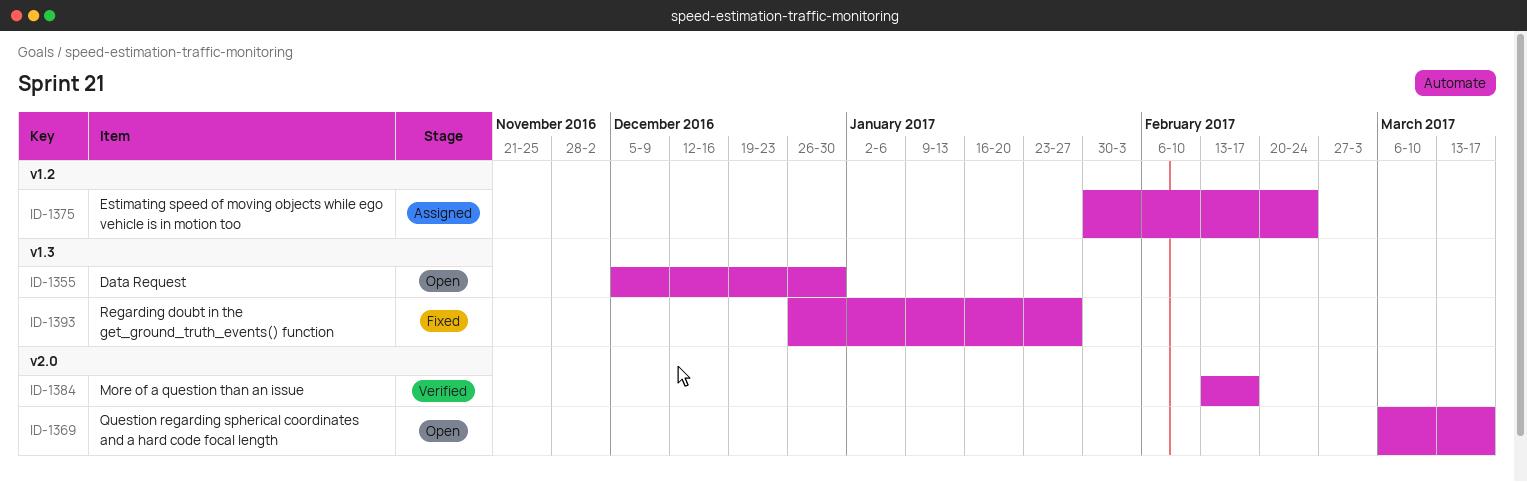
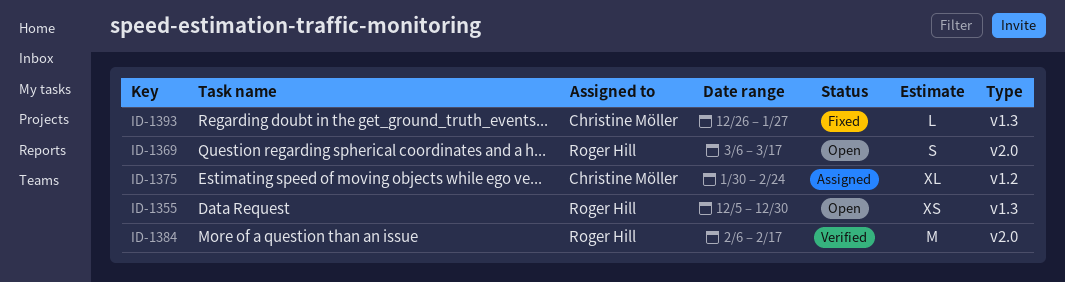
ID-1384, start: Feb 13 -> Feb 6

